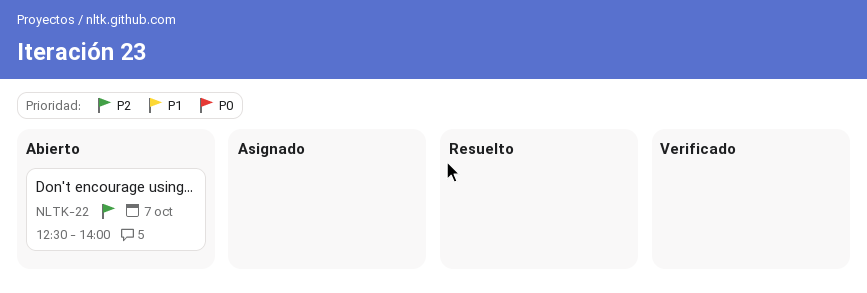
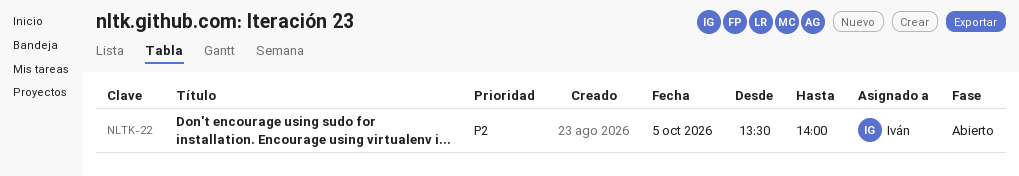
NLTK-22, day: Oct 7 -> Oct 5
NLTK-22, begins: 12:30 -> 13:30

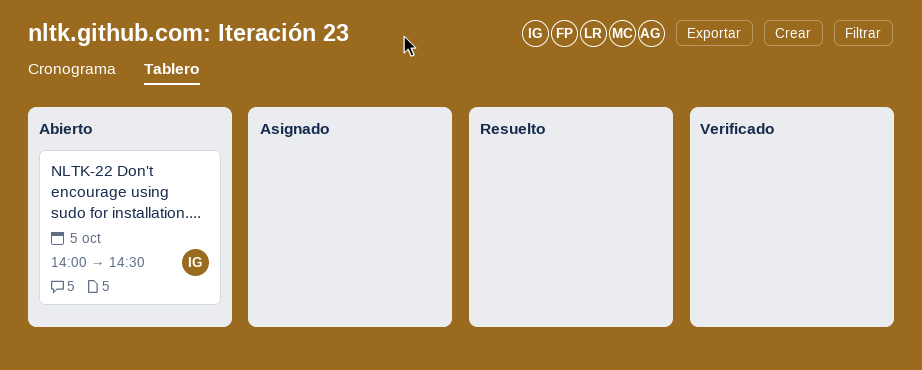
NLTK-22, begins: 13:30 -> 14:00
NLTK-22, ends: 14:00 -> 14:30

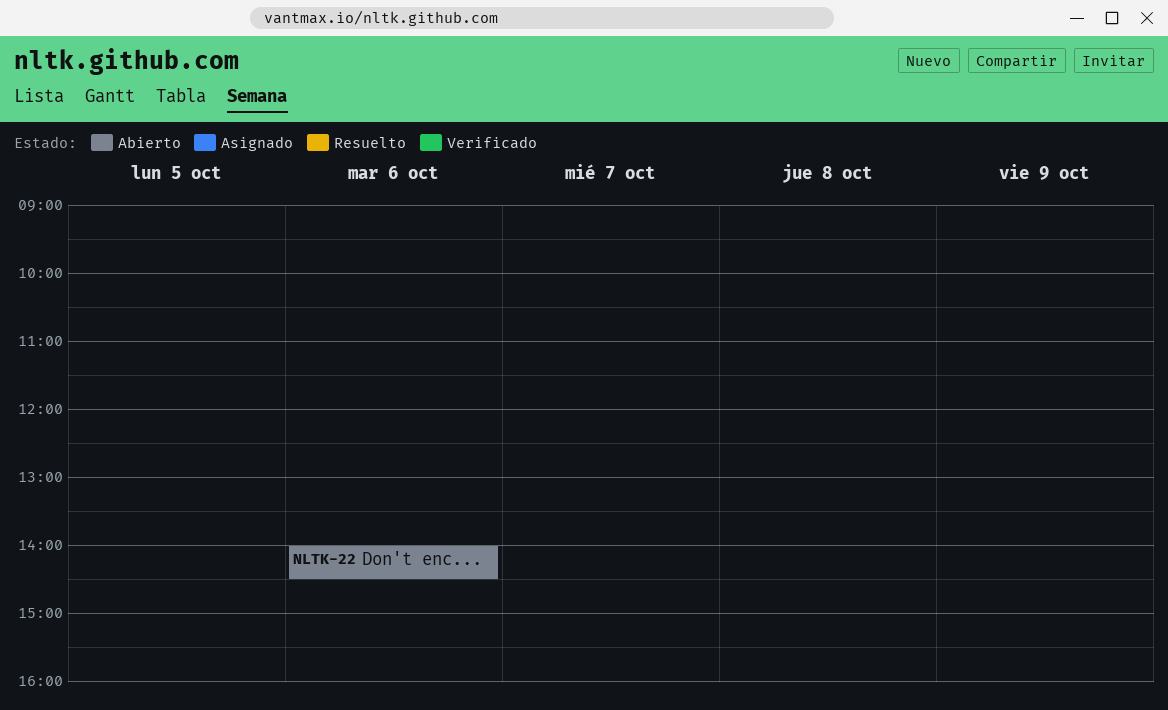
NLTK-22, day: Oct 5 -> Oct 6

